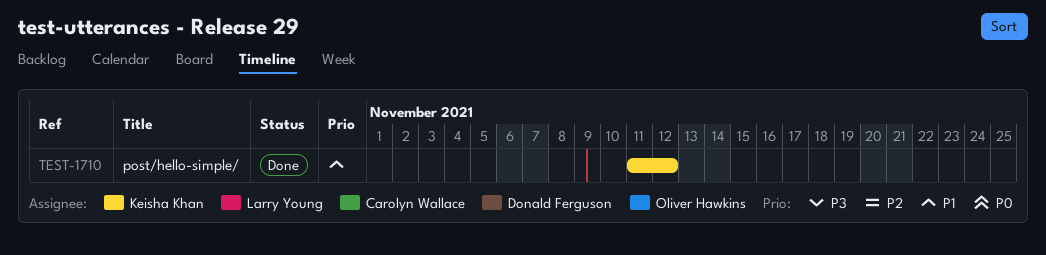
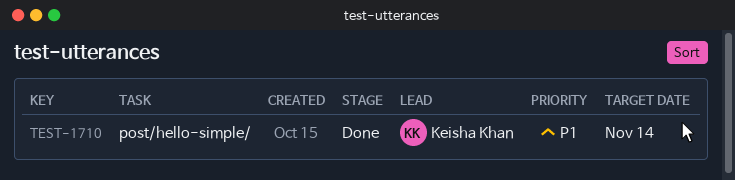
TEST-1710, due: Nov 12 -> Nov 14

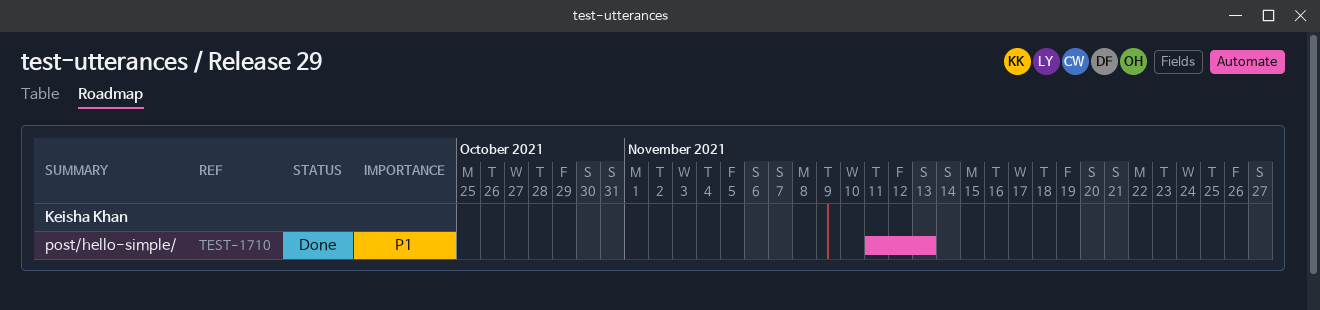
TEST-1710, due: Nov 14 -> Nov 13

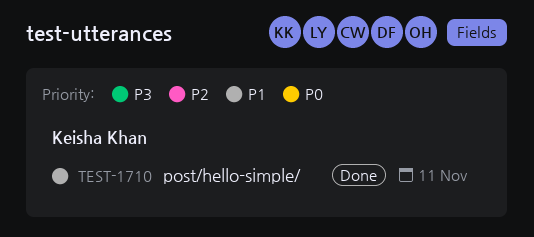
TEST-1710, due: Nov 13 -> Nov 11

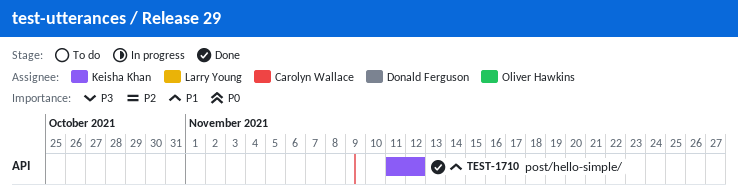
TEST-1710, due: Nov 11 -> Nov 12

